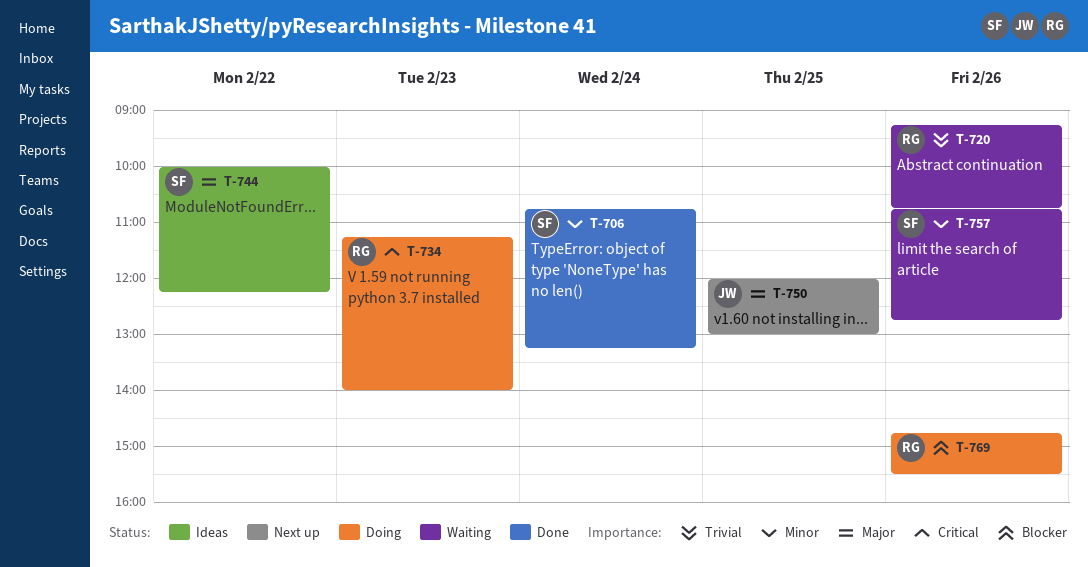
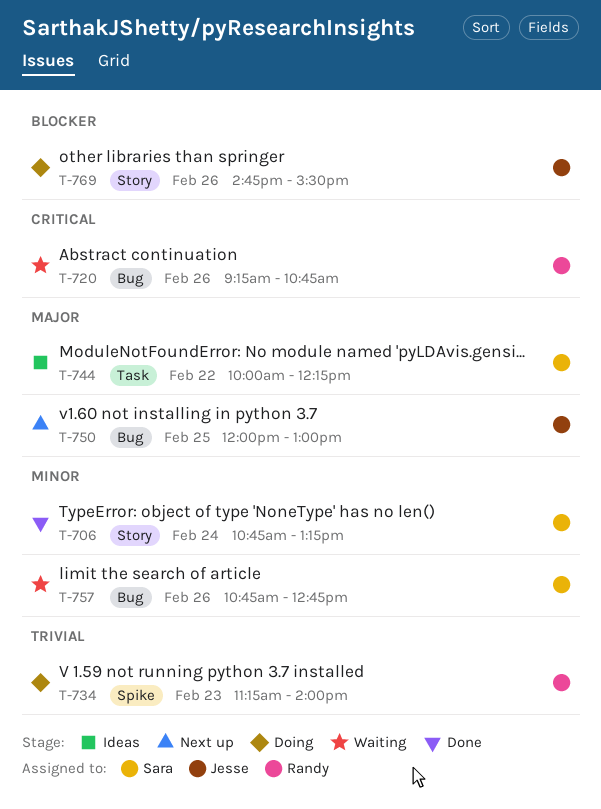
T-720, priority: Trivial -> Critical
T-734, priority: Critical -> Trivial
T-769, owner: Randy -> Jesse

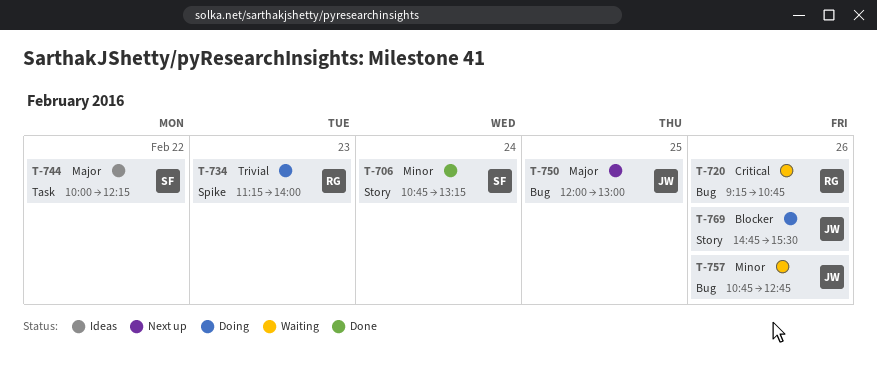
T-757, owner: Sara -> Jesse

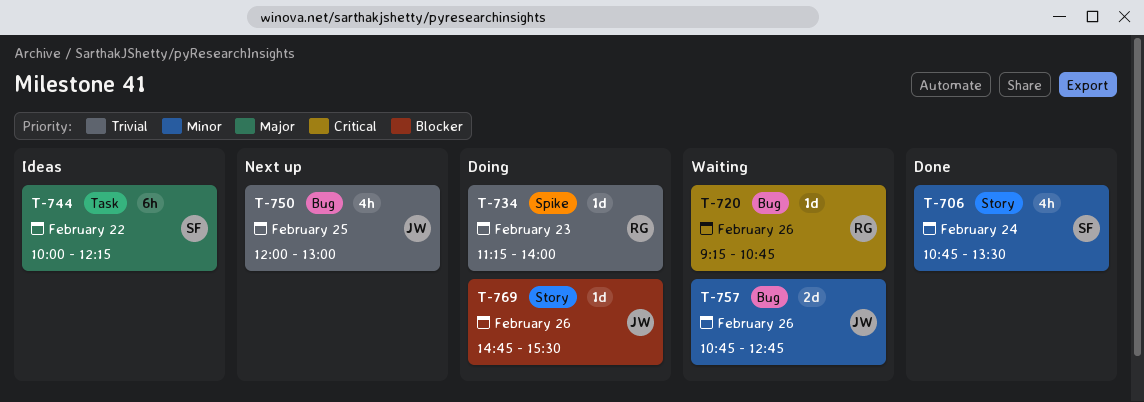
T-706, ends: 13:15 -> 13:30
T-750, priority: Major -> Trivial

